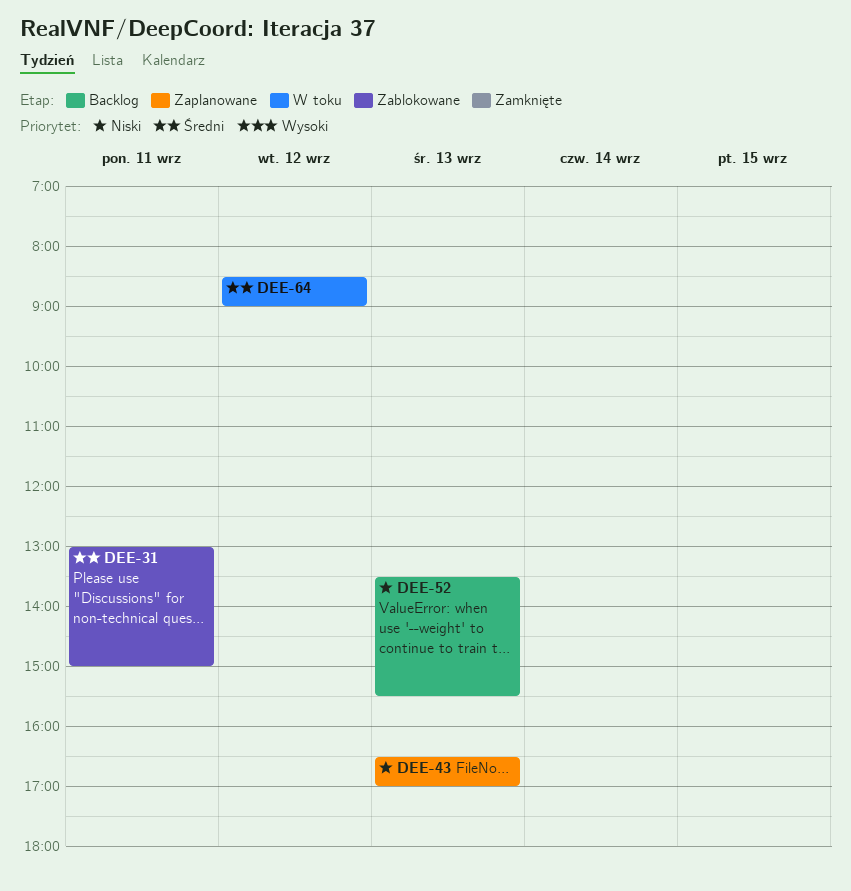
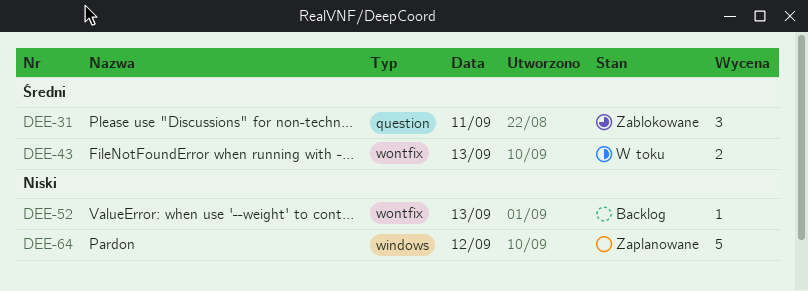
DEE-43, status: Zaplanowane -> W toku
DEE-43, priority: Niski -> Średni
DEE-64, status: W toku -> Zaplanowane
DEE-64, priority: Średni -> Niski

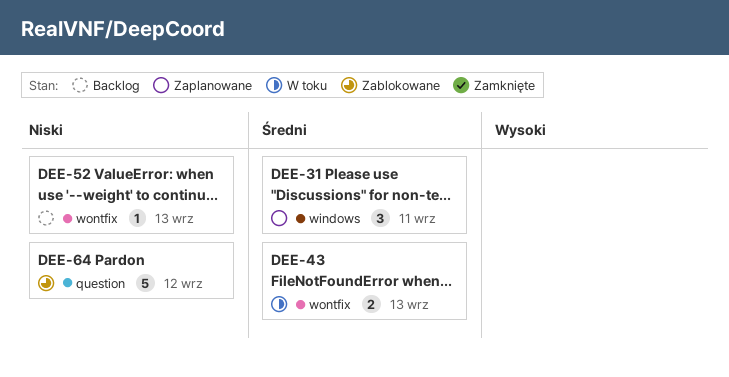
DEE-31, status: Zablokowane -> Zaplanowane
DEE-31, label: question -> windows
DEE-64, status: Zaplanowane -> Zablokowane
DEE-64, label: windows -> question

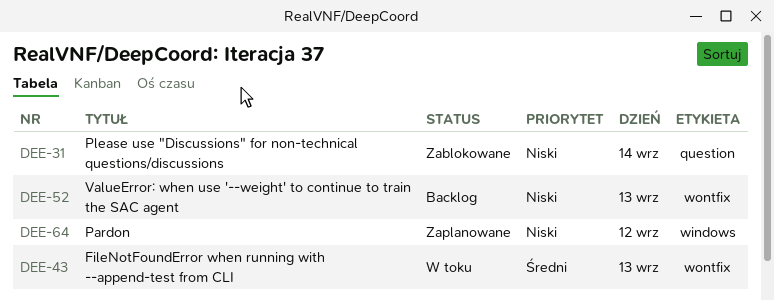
DEE-31, status: Zaplanowane -> Zablokowane
DEE-31, priority: Średni -> Niski
DEE-31, label: windows -> question
DEE-31, day: Sep 11 -> Sep 14
DEE-64, status: Zablokowane -> Zaplanowane
DEE-64, label: question -> windows

